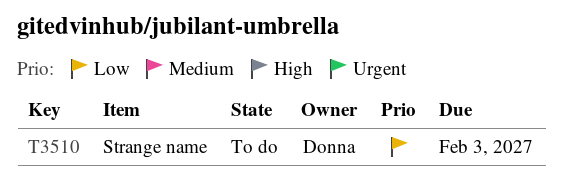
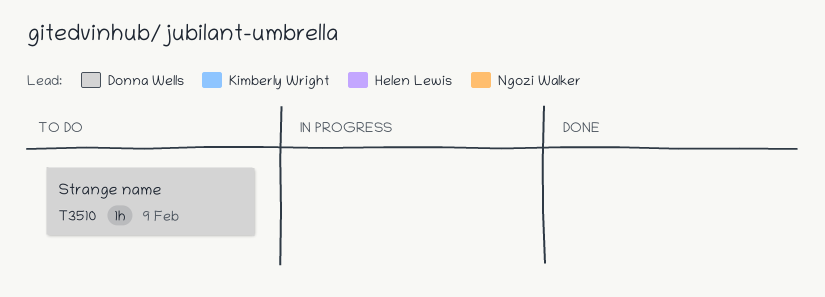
T3510, due: Feb 3 -> Feb 9

